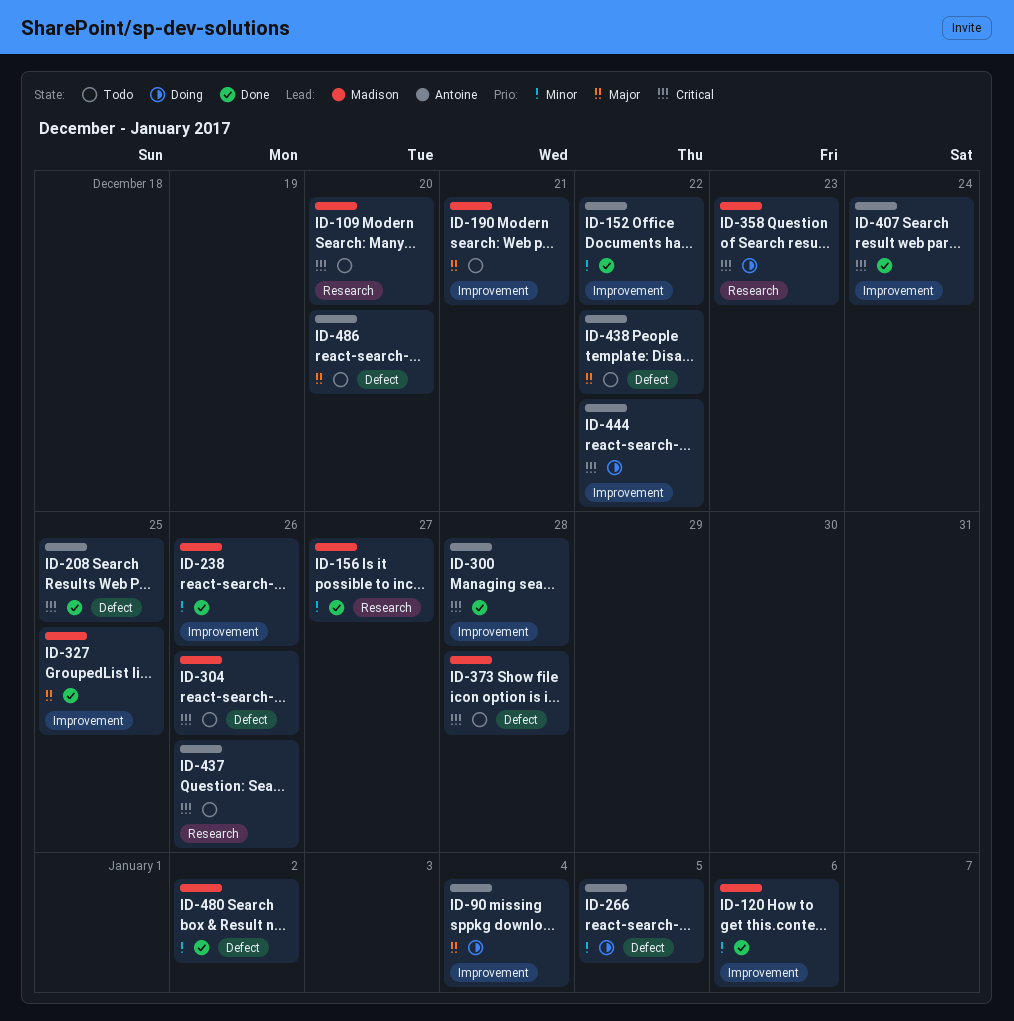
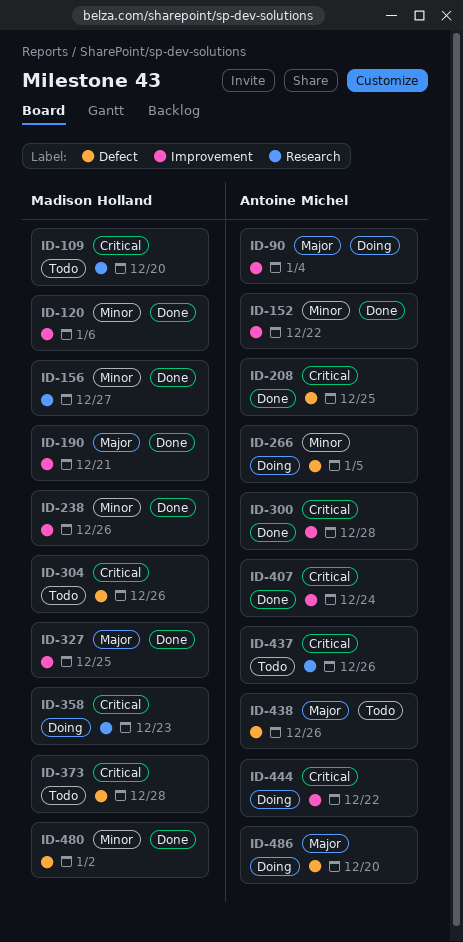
ID-190, status: Todo -> Done
ID-438, due: Dec 22 -> Dec 26
ID-486, status: Todo -> Doing

